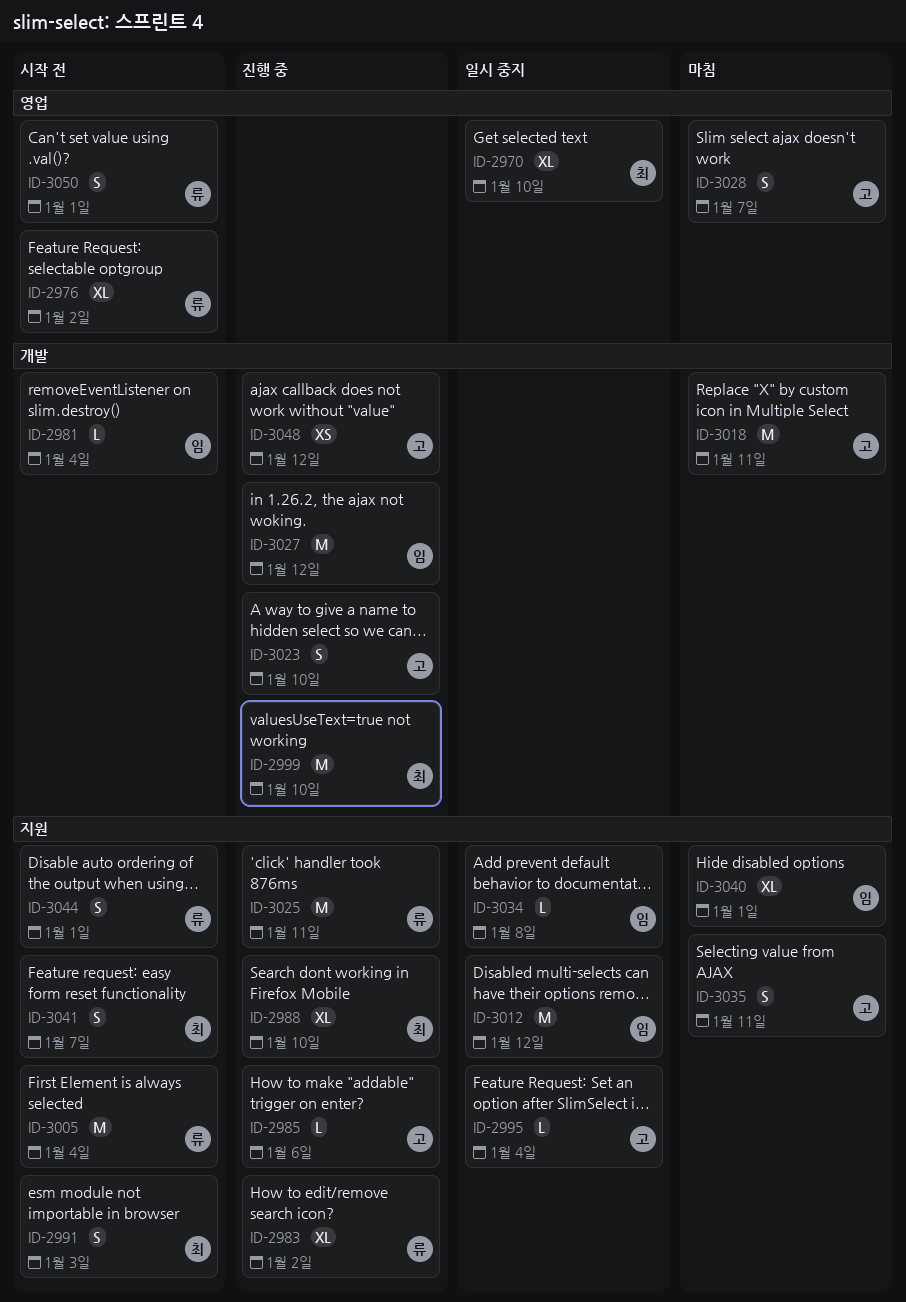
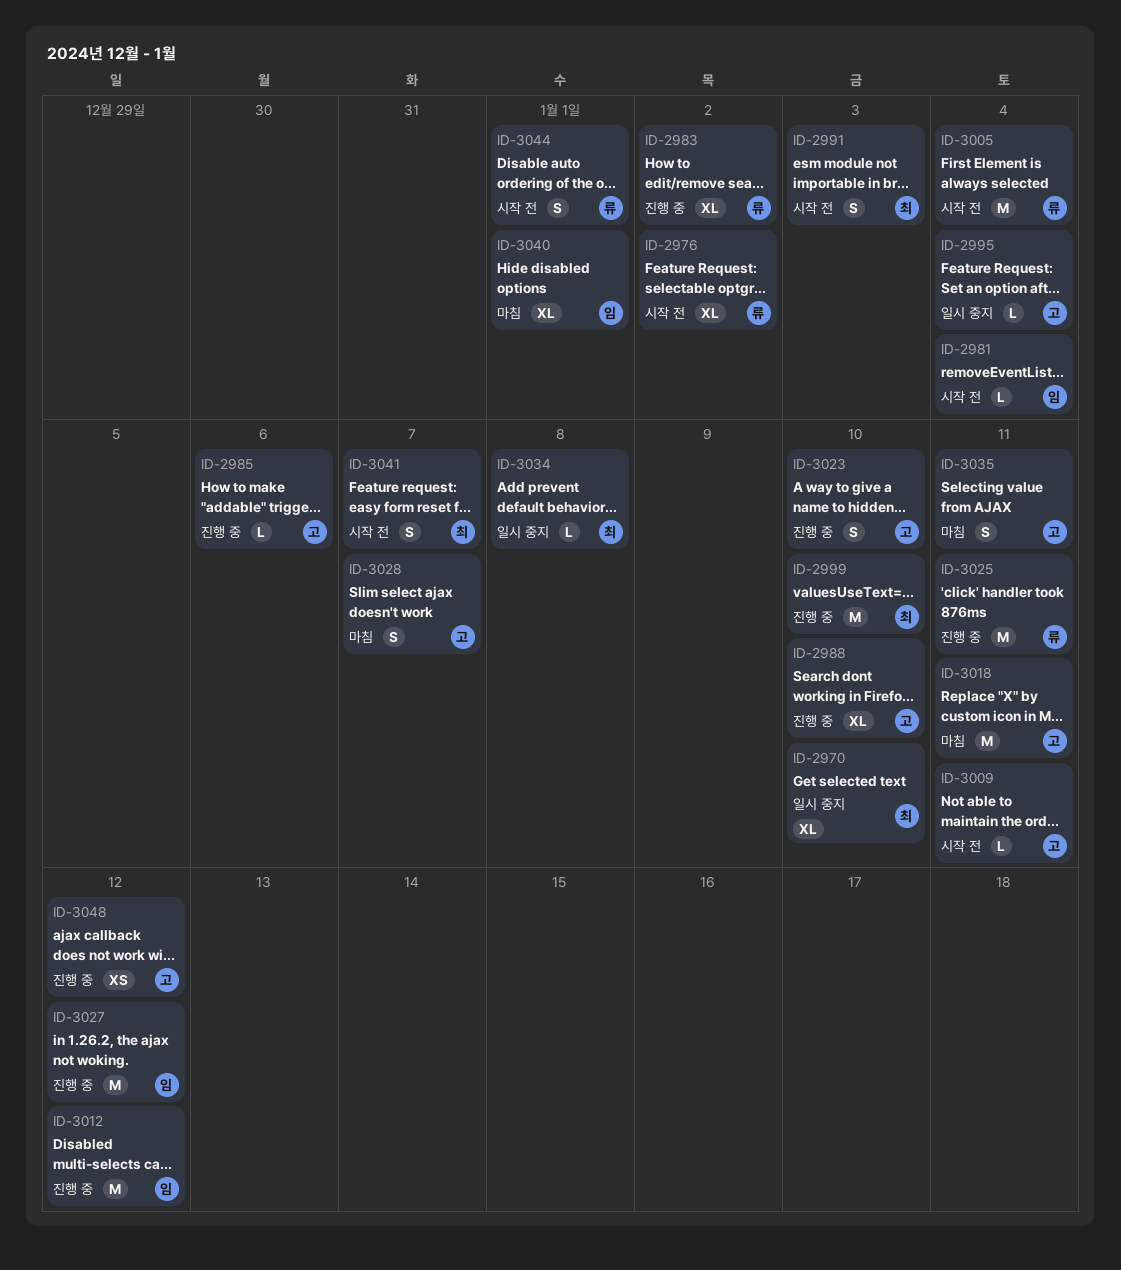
ID-2988, owner: 최 -> 고
ID-3009: none -> present
ID-3012, status: 일시 중지 -> 진행 중
ID-3034, owner: 임 -> 최
ID-3050: present -> none

